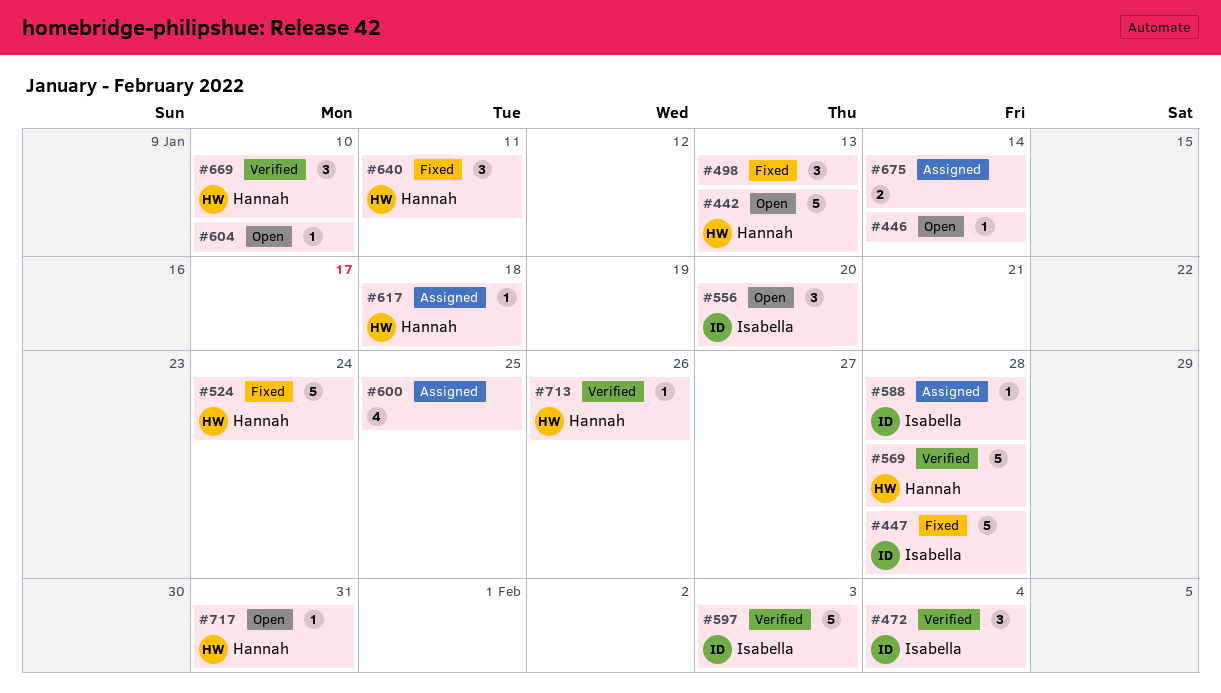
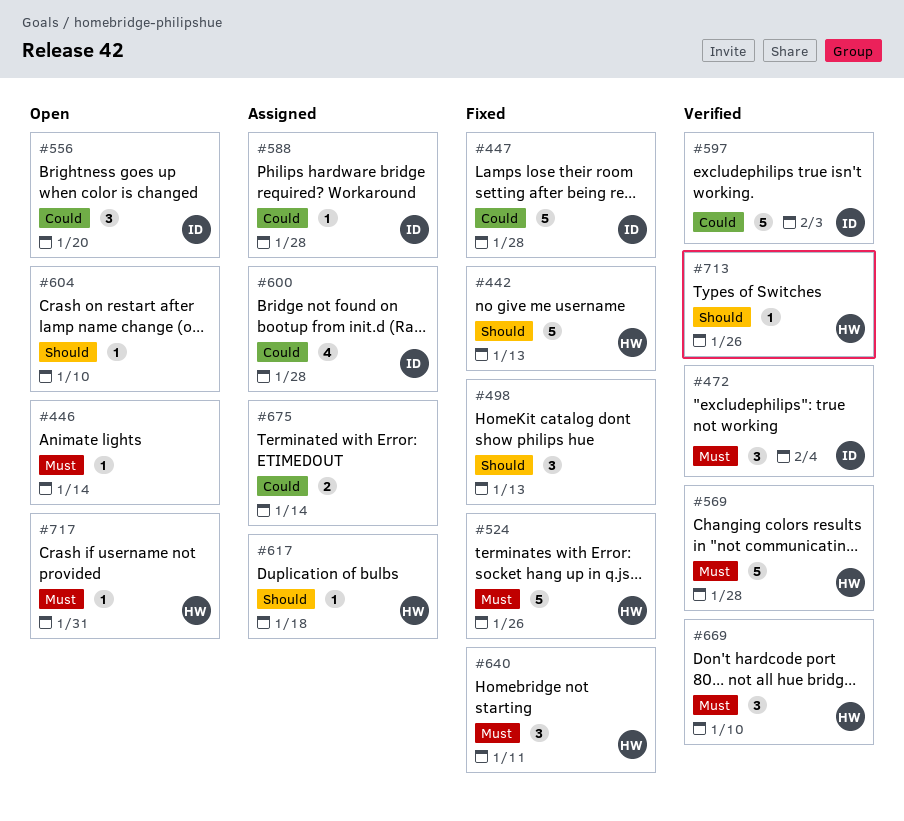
#442, status: Open -> Fixed
#524, due: Jan 24 -> Jan 26
#600, owner: none -> Isabella
#600, due: Jan 25 -> Jan 28

